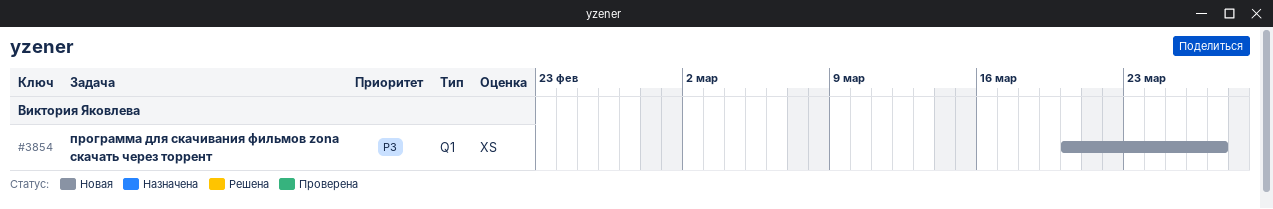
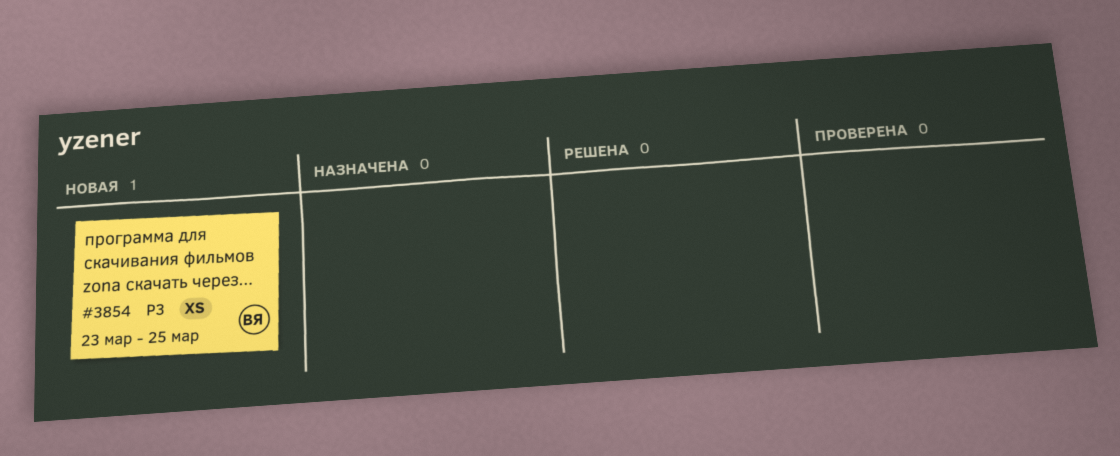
#3854, start: Mar 20 -> Mar 23
#3854, due: Mar 27 -> Mar 25

